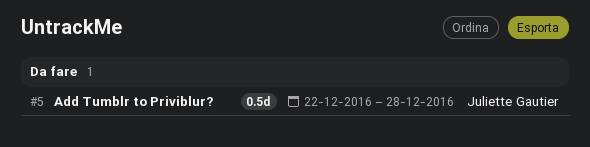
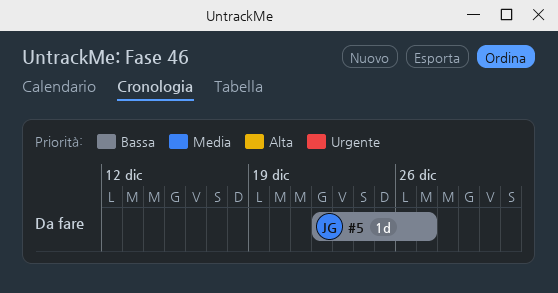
#5, estimate: 0.5d -> 1d
#5, due: Dec 28 -> Dec 27

